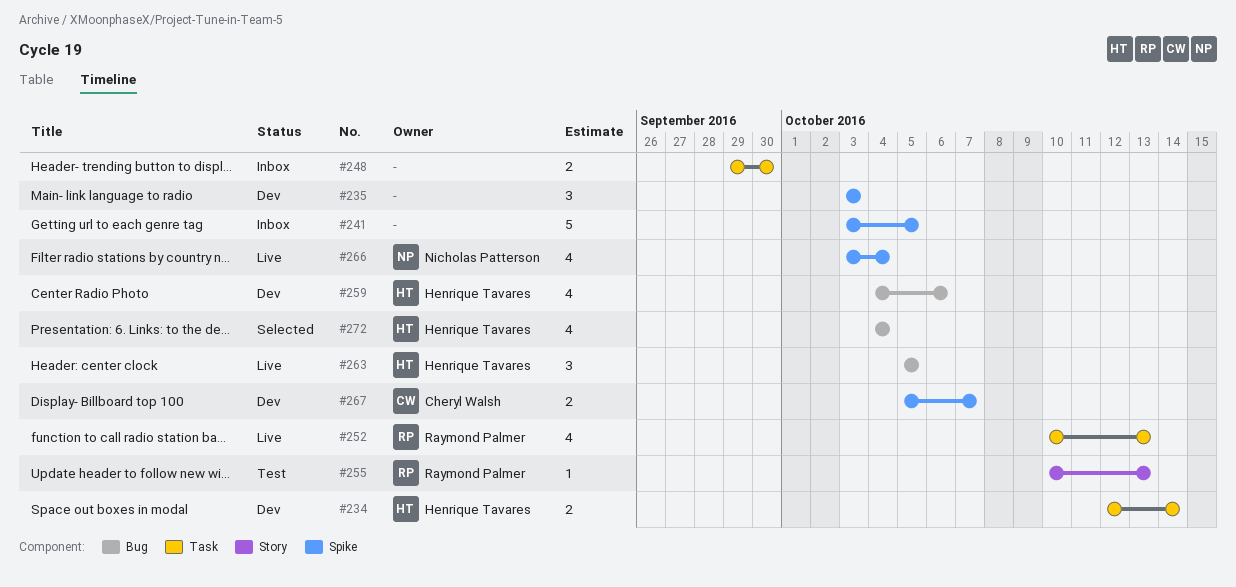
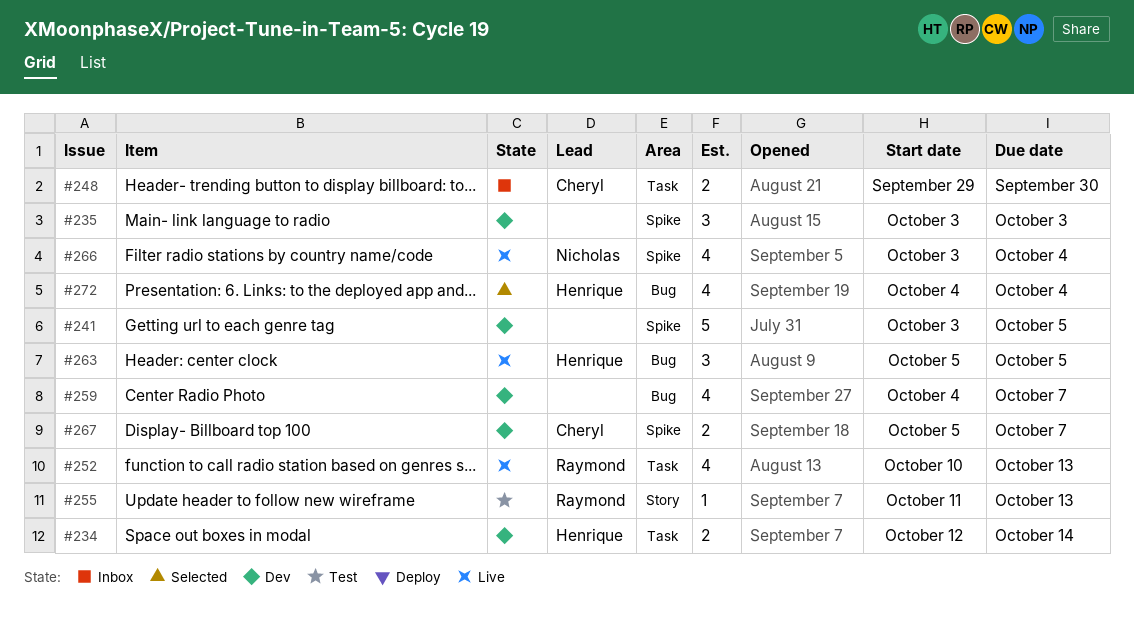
#241, status: Inbox -> Dev
#248, owner: none -> Cheryl Walsh
#255, start: Oct 10 -> Oct 11
#259, owner: Henrique Tavares -> none
#259, due: Oct 6 -> Oct 7

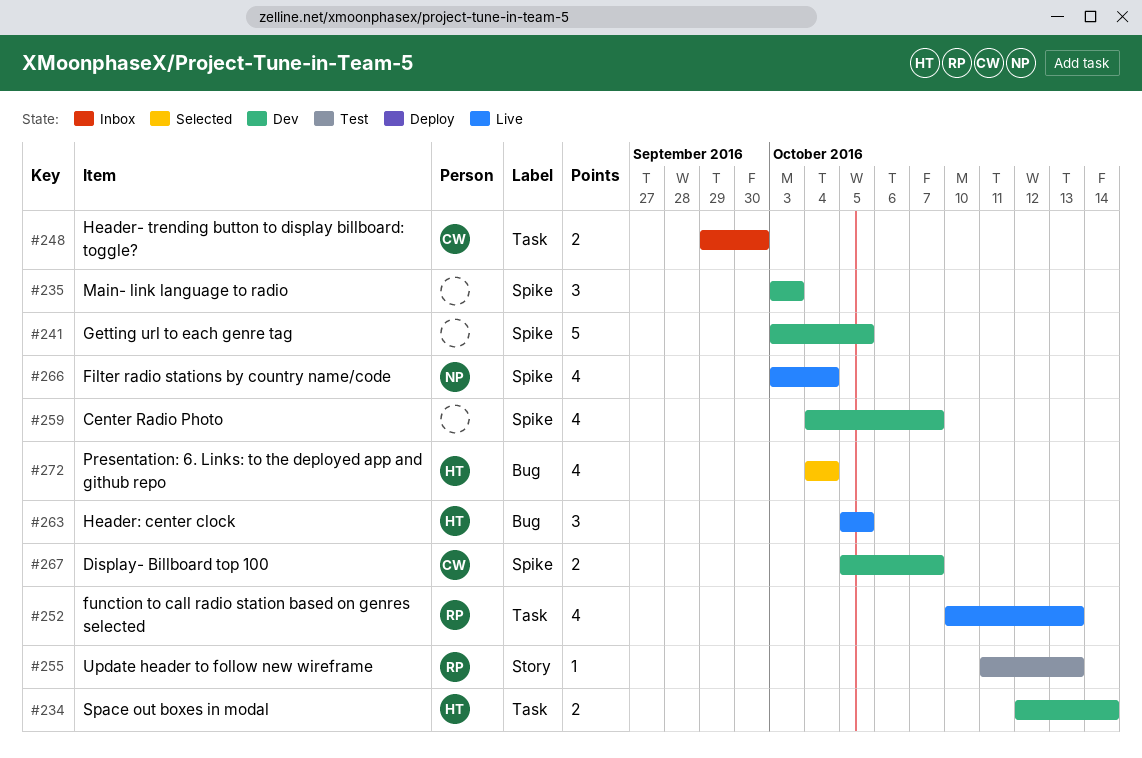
#259, label: Bug -> Spike

